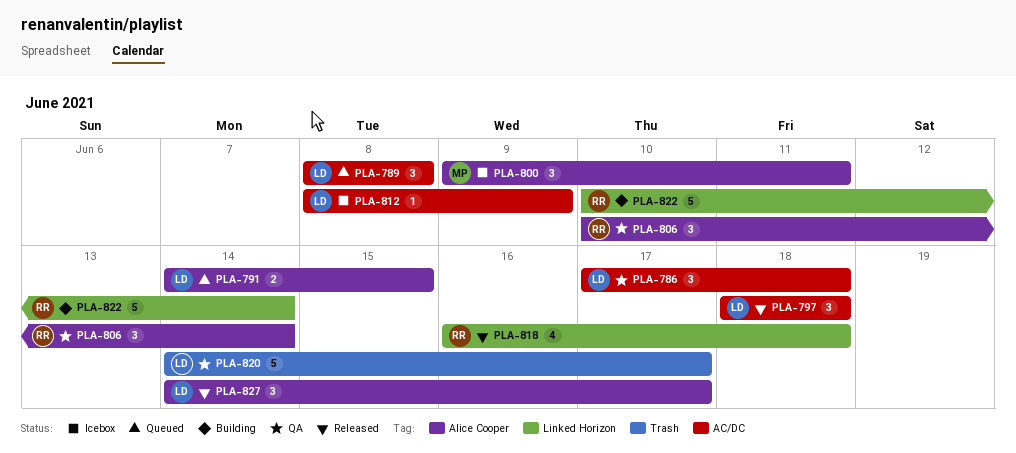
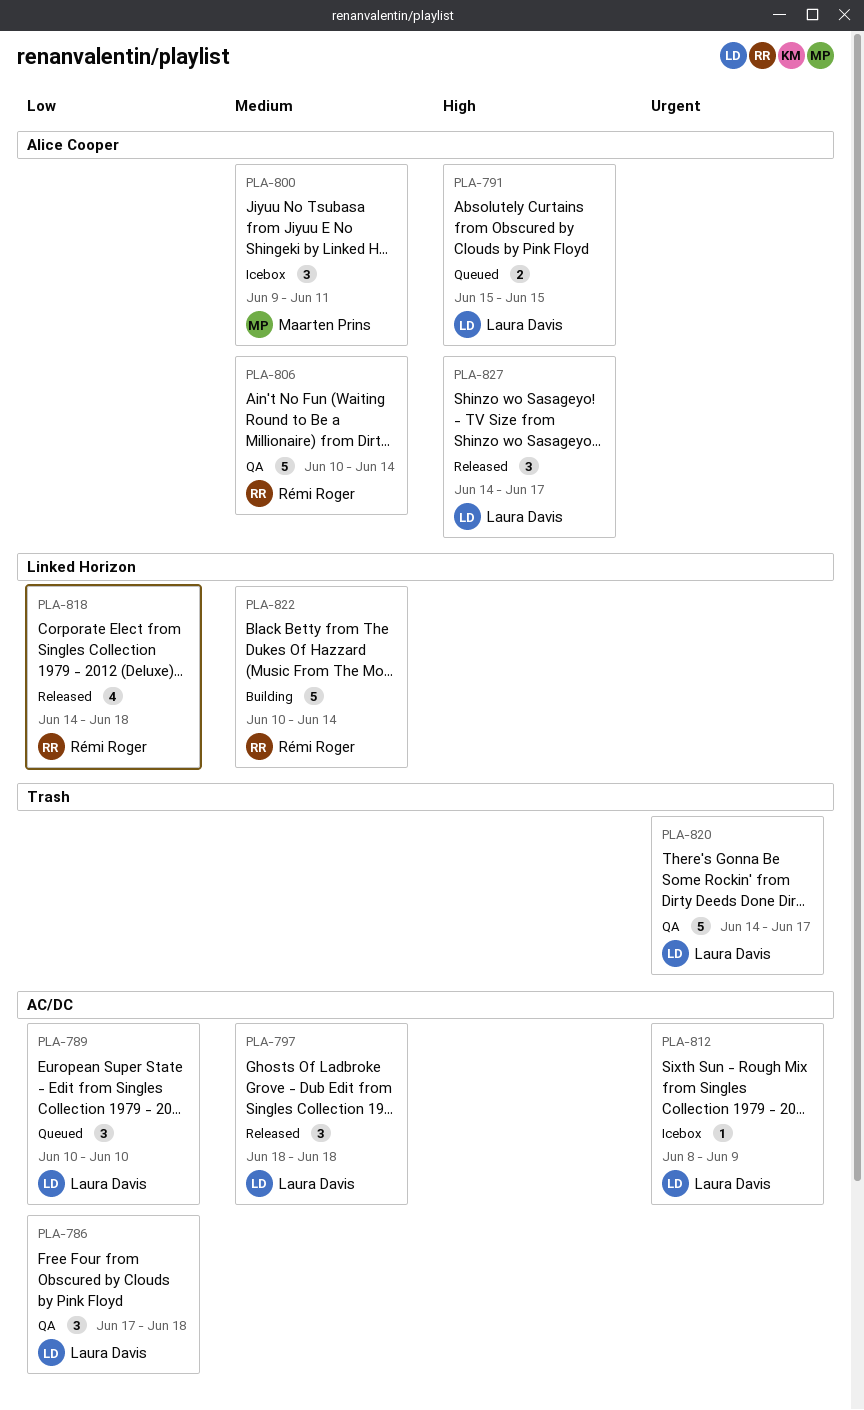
PLA-789, start: Jun 8 -> Jun 10
PLA-789, due: Jun 8 -> Jun 10
PLA-791, start: Jun 14 -> Jun 15
PLA-806, estimate: 3 -> 5
PLA-818, start: Jun 16 -> Jun 14

